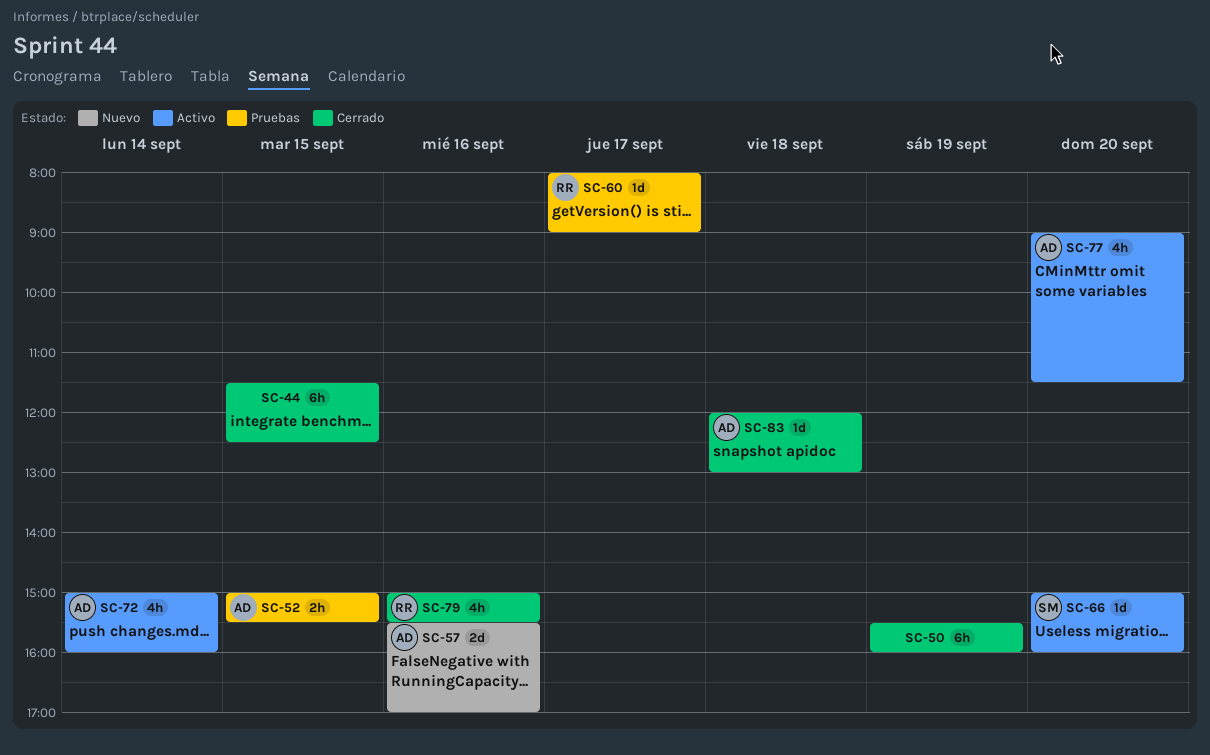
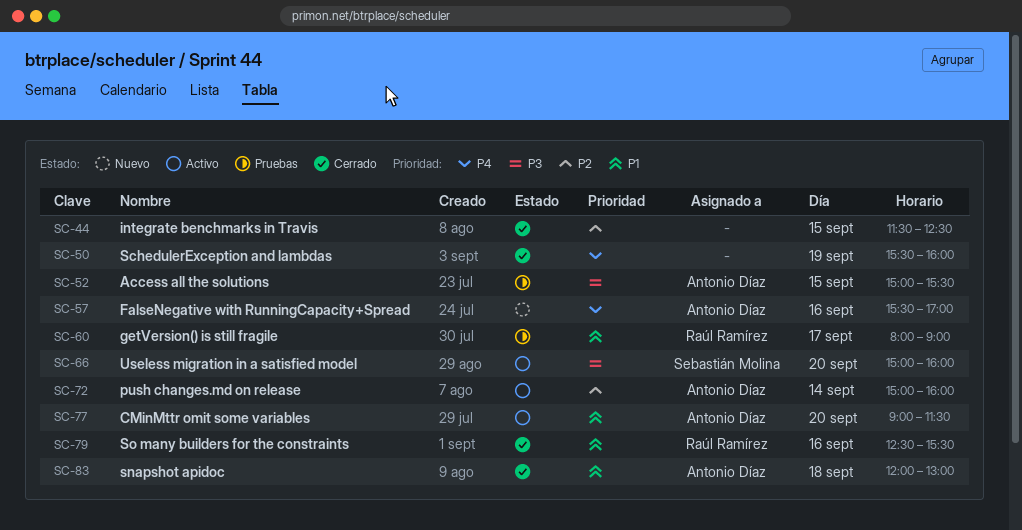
SC-79, begins: 15:00 -> 12:30

